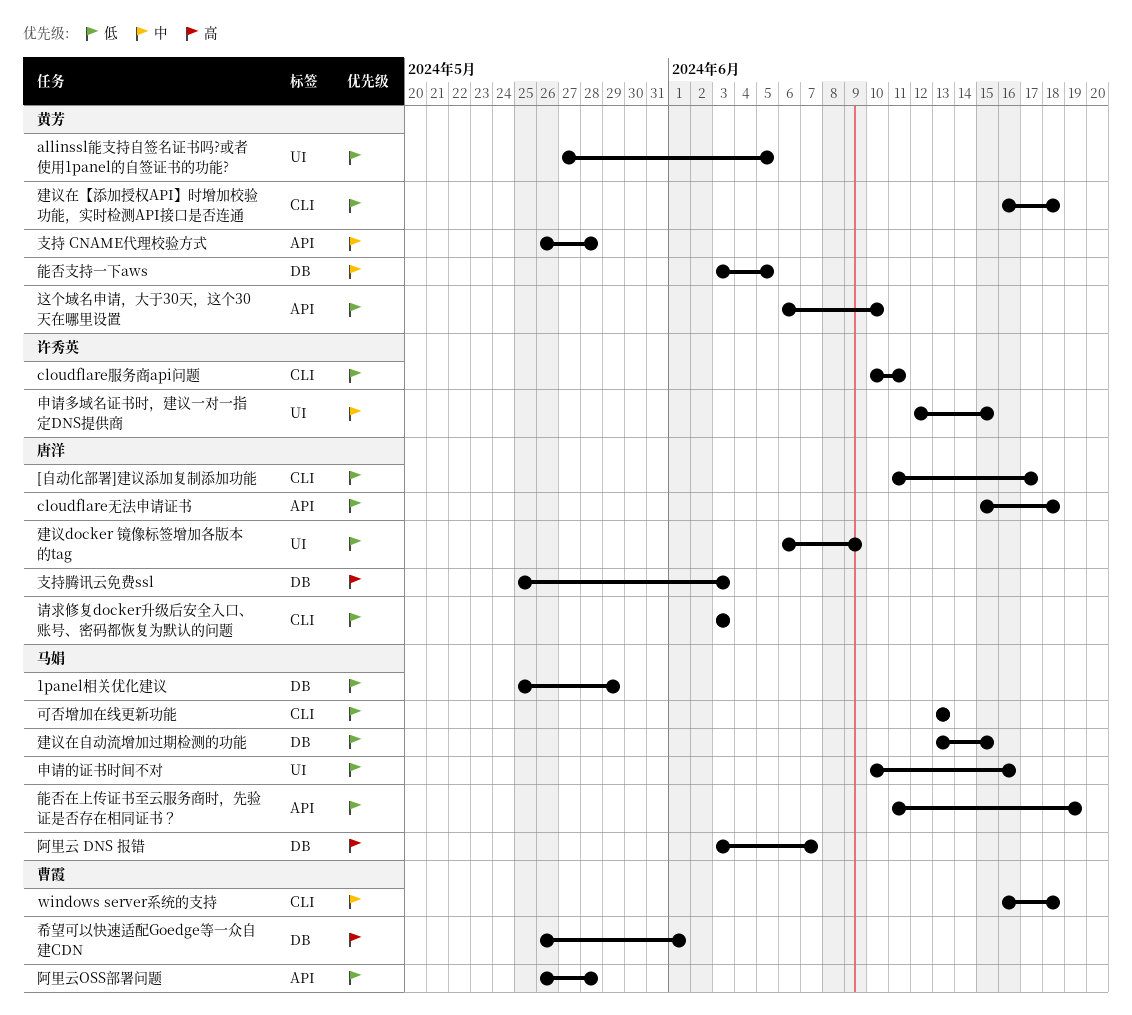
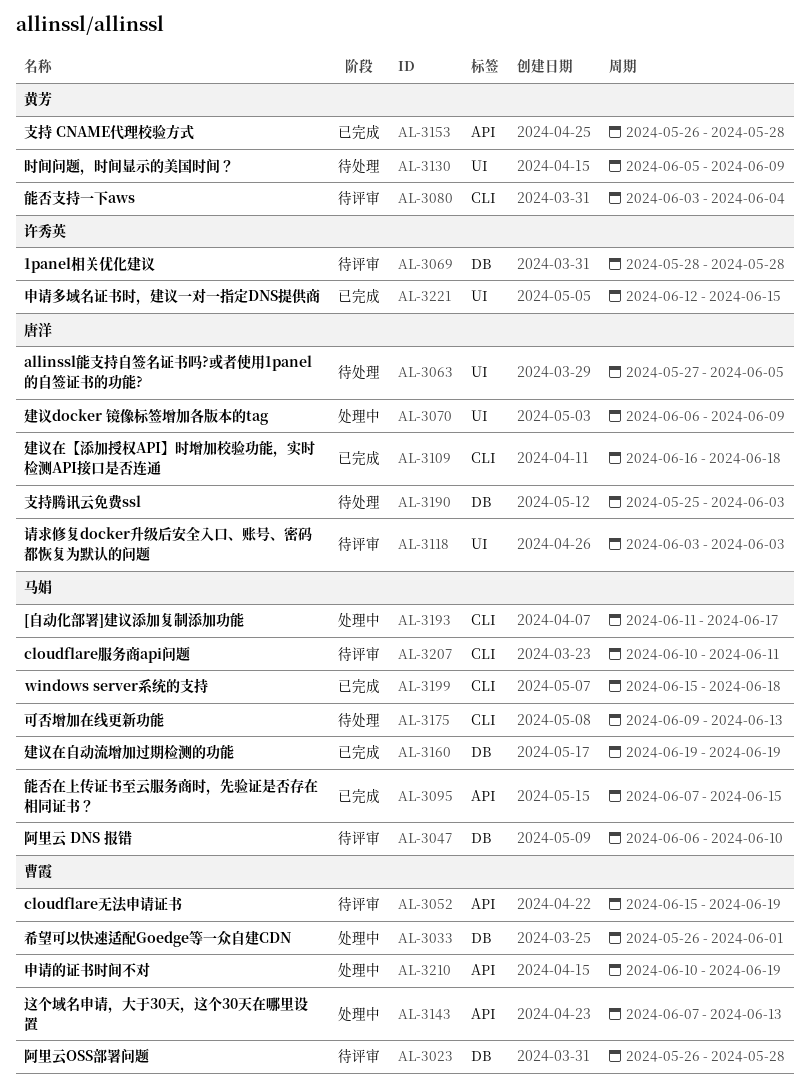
1panel相关优化建议, owner: 马娟 -> 许秀英
1panel相关优化建议, start: May 25 -> May 28
1panel相关优化建议, due: May 29 -> May 28
[自动化部署]建议添加复制添加功能, owner: 唐洋 -> 马娟
allinssl能支持自签名证书吗?或者使用1panel的自签证书的功能?, owner: 黄芳 -> 唐洋
cloudflare无法申请证书, owner: 唐洋 -> 曹霞
cloudflare无法申请证书, due: Jun 18 -> Jun 19
cloudflare服务商api问题, owner: 许秀英 -> 马娟
windows server系统的支持, owner: 曹霞 -> 马娟
windows server系统的支持, start: Jun 16 -> Jun 15
可否增加在线更新功能, start: Jun 13 -> Jun 9
建议在【添加授权API】时增加校验功能，实时检测API接口是否连通, owner: 黄芳 -> 唐洋
建议在自动流增加过期检测的功能, start: Jun 13 -> Jun 19
建议在自动流增加过期检测的功能, due: Jun 15 -> Jun 19
时间问题，时间显示的美国时间？: none -> present
申请的证书时间不对, owner: 马娟 -> 曹霞
申请的证书时间不对, label: UI -> API
申请的证书时间不对, due: Jun 16 -> Jun 19
能否在上传证书至云服务商时，先验证是否存在相同证书？, start: Jun 11 -> Jun 7
能否在上传证书至云服务商时，先验证是否存在相同证书？, due: Jun 19 -> Jun 15
能否支持一下aws, label: DB -> CLI
能否支持一下aws, due: Jun 5 -> Jun 4
请求修复docker升级后安全入口、账号、密码都恢复为默认的问题, label: CLI -> UI
这个域名申请，大于30天，这个30天在哪里设置, owner: 黄芳 -> 曹霞
这个域名申请，大于30天，这个30天在哪里设置, start: Jun 6 -> Jun 7
这个域名申请，大于30天，这个30天在哪里设置, due: Jun 10 -> Jun 13
阿里云 DNS 报错, start: Jun 3 -> Jun 6
阿里云 DNS 报错, due: Jun 7 -> Jun 10
阿里云OSS部署问题, label: API -> DB

